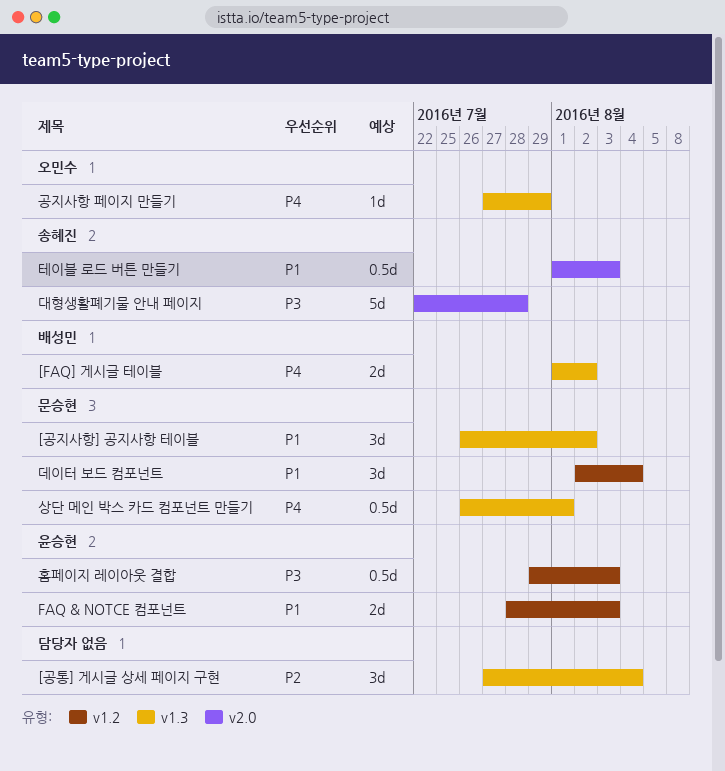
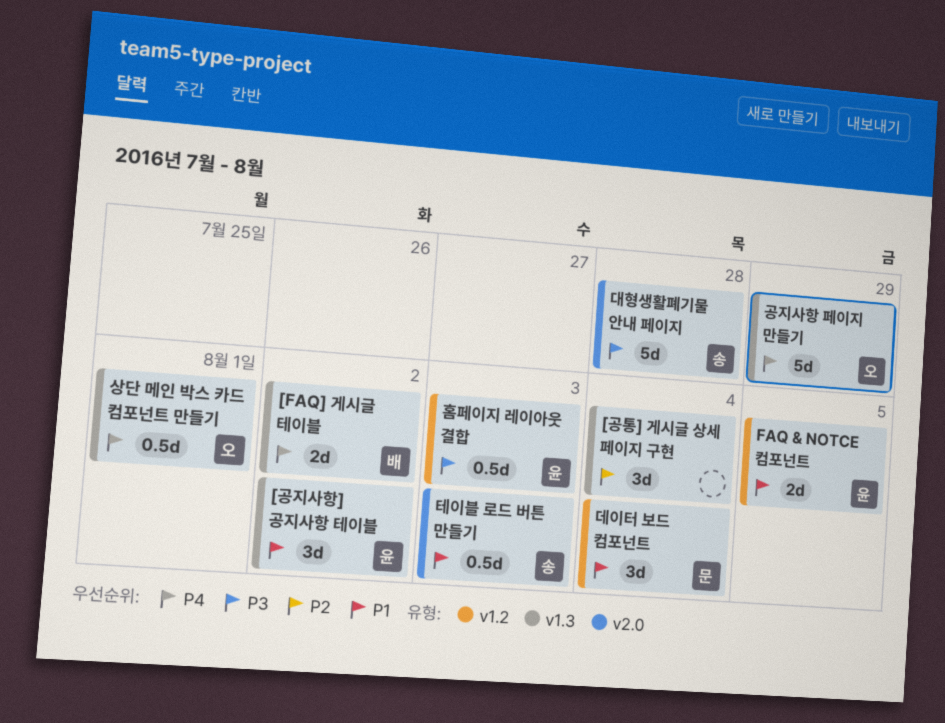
[공지사항] 공지사항 테이블, owner: 문승현 -> 윤승현
FAQ & NOTCE 컴포넌트, due: Aug 3 -> Aug 5
공지사항 페이지 만들기, estimate: 1d -> 5d
상단 메인 박스 카드 컴포넌트 만들기, owner: 문승현 -> 오민수

